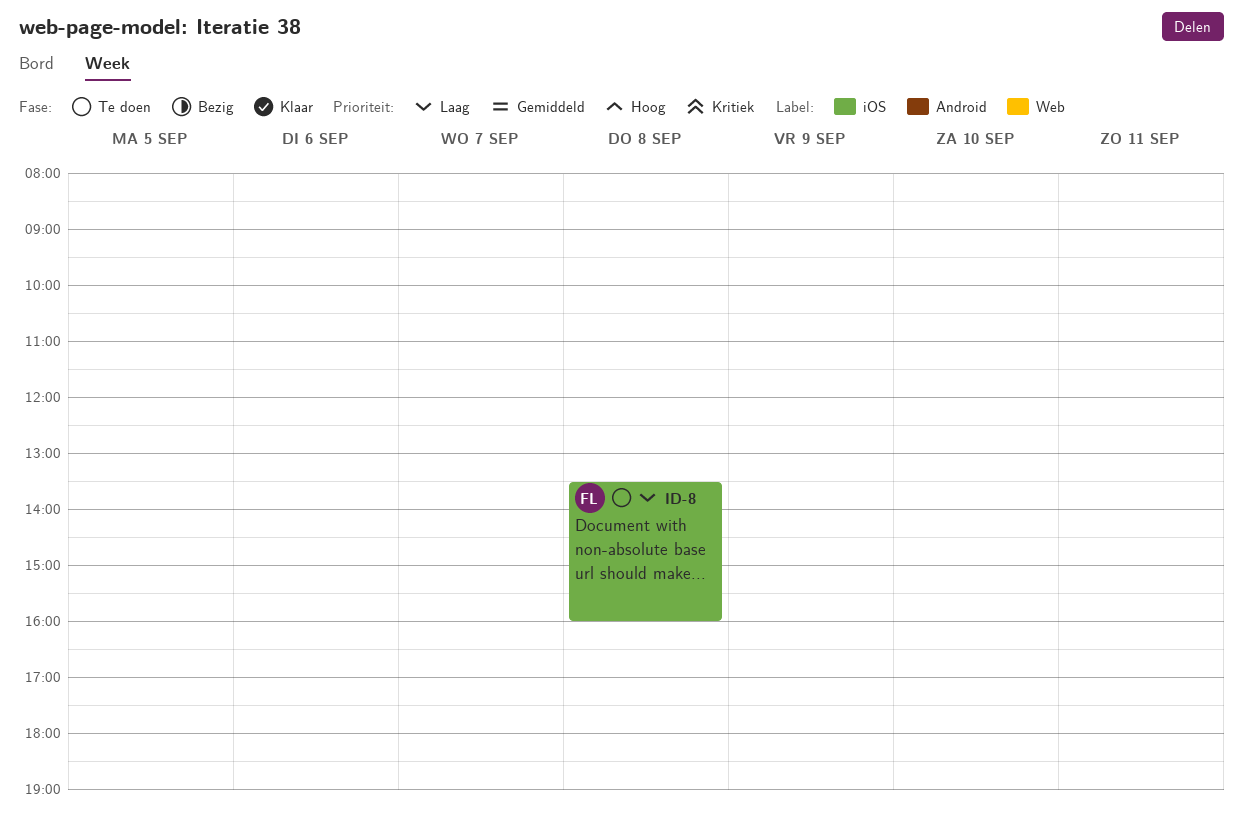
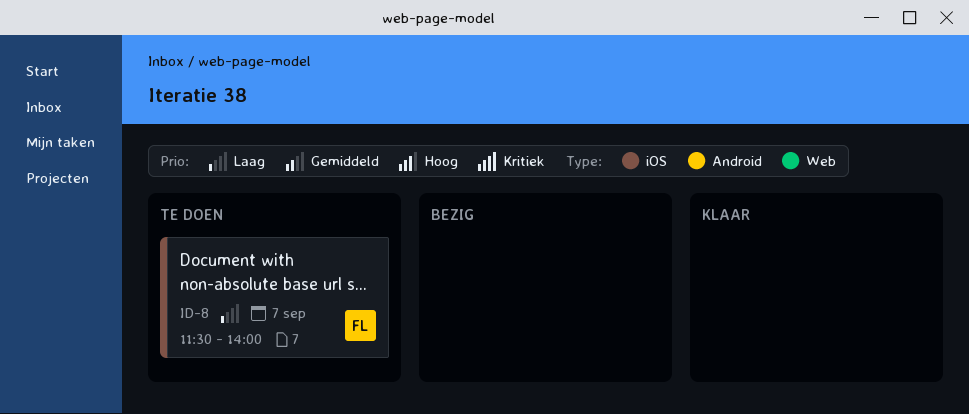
ID-8, day: Sep 8 -> Sep 7
ID-8, begins: 13:30 -> 11:30
ID-8, ends: 16:00 -> 14:00

